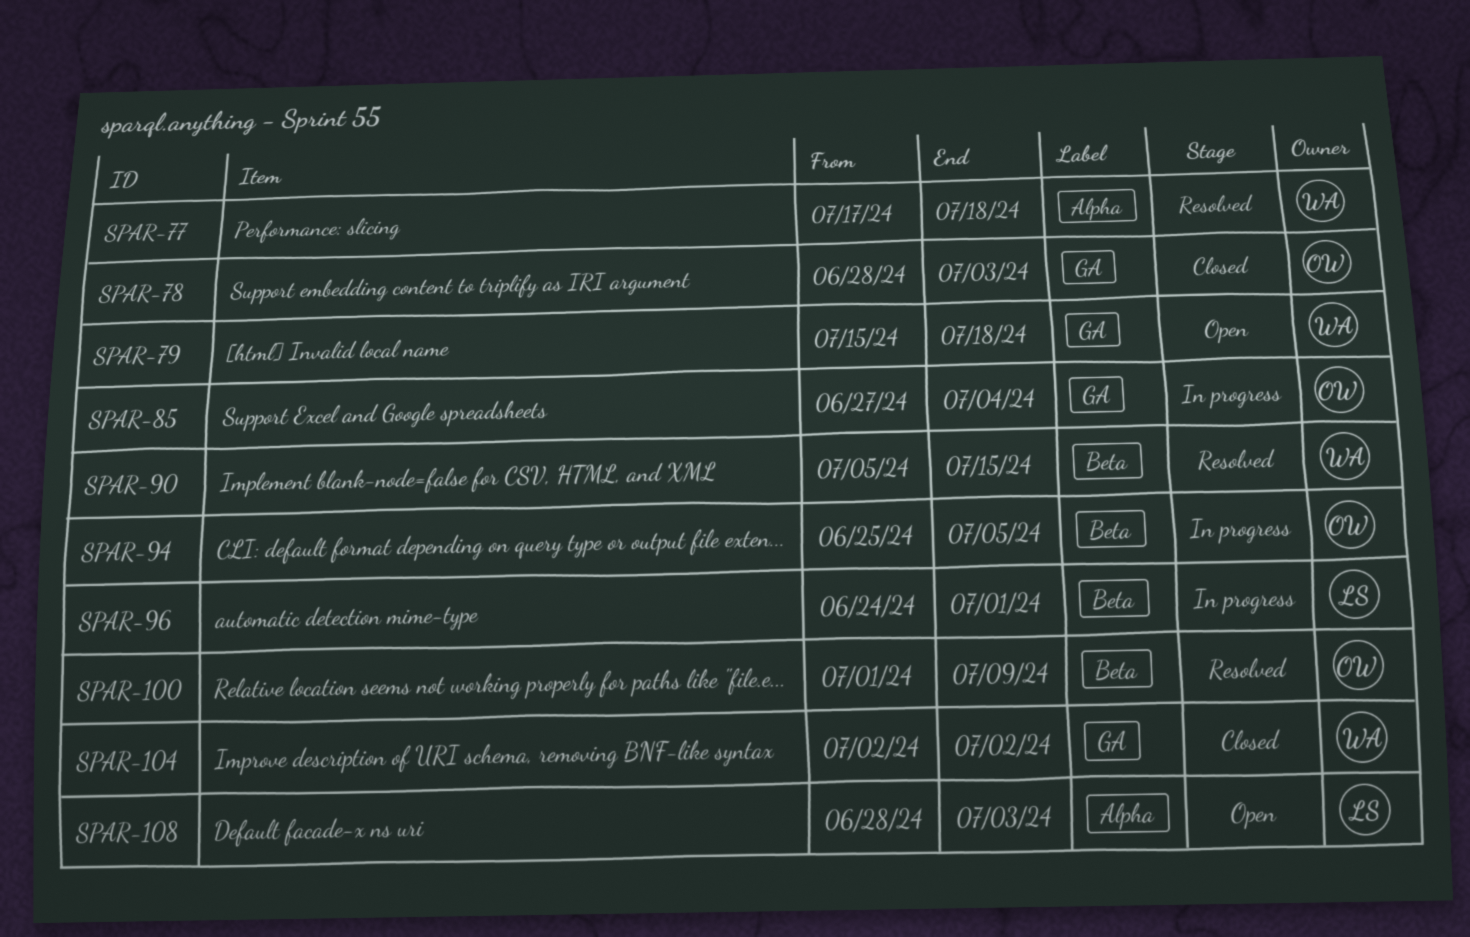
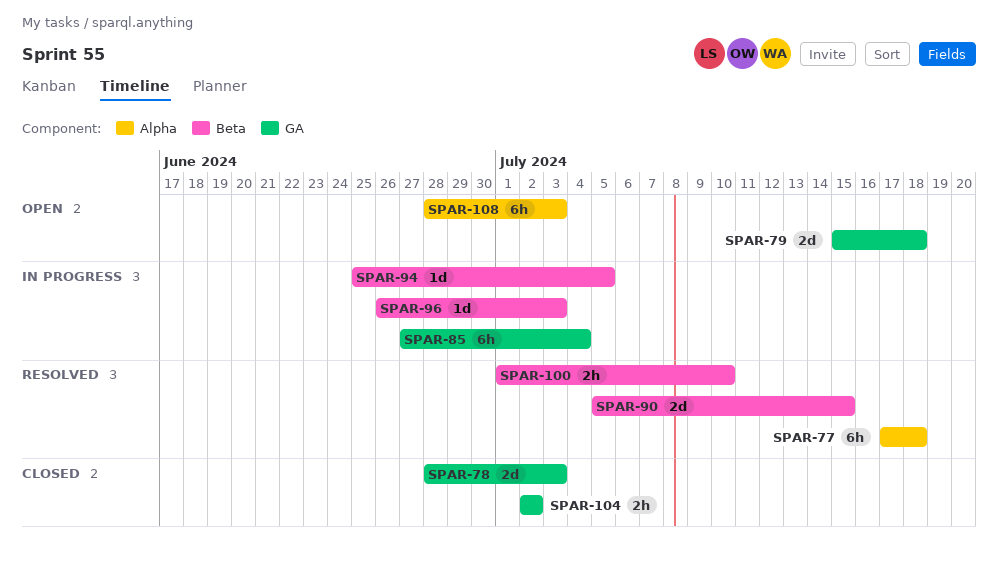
SPAR-96, start: Jun 24 -> Jun 26
SPAR-96, due: Jul 1 -> Jul 3
SPAR-100, due: Jul 9 -> Jul 10

